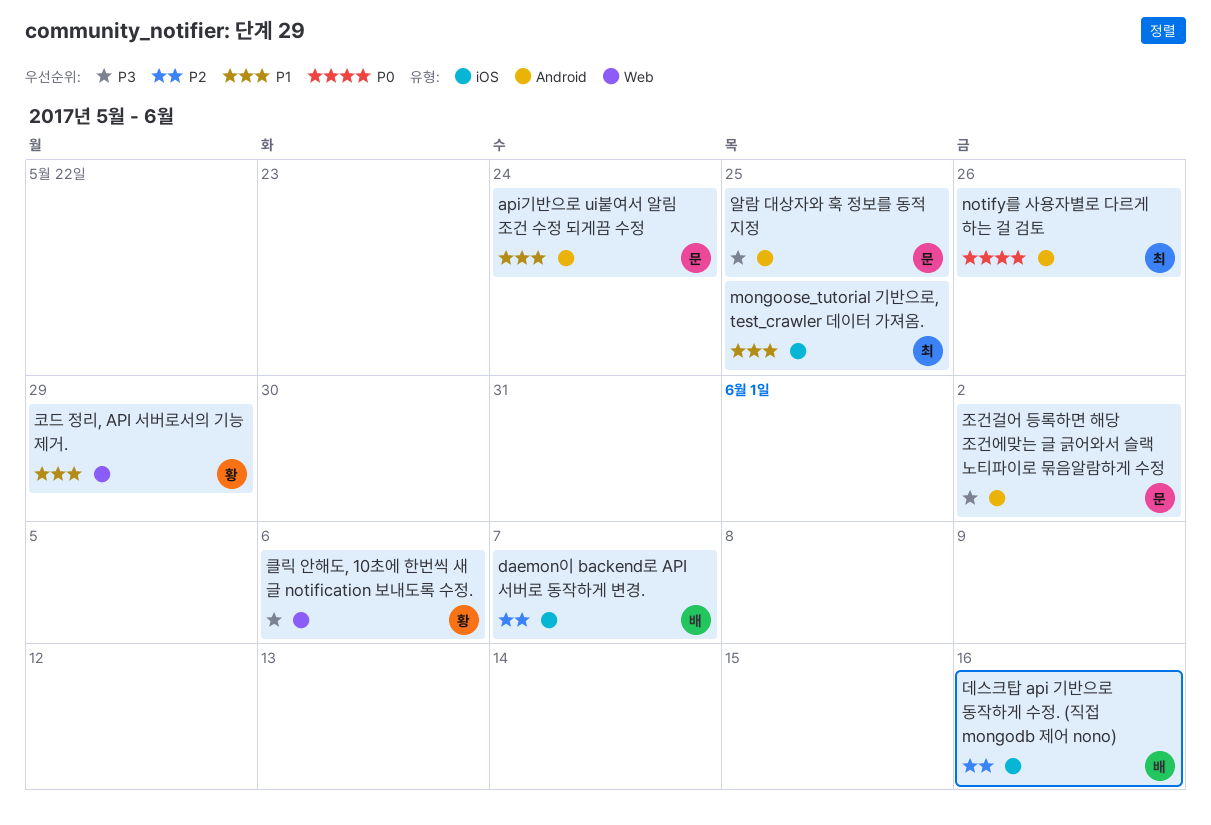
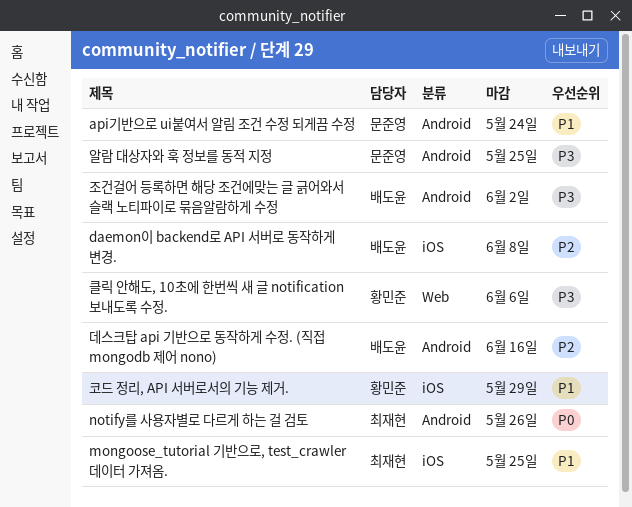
daemon이 backend로 API 서버로 동작하게 변경., due: Jun 7 -> Jun 8
데스크탑 api 기반으로 동작하게 수정. (직접 mongodb 제어 nono), label: iOS -> Android
조건걸어 등록하면 해당 조건에맞는 글 긁어와서 슬랙 노티파이로 묶음알람하게 수정, owner: 문준영 -> 배도윤
코드 정리, API 서버로서의 기능 제거., label: Web -> iOS

